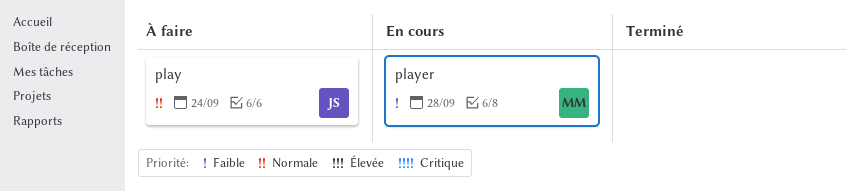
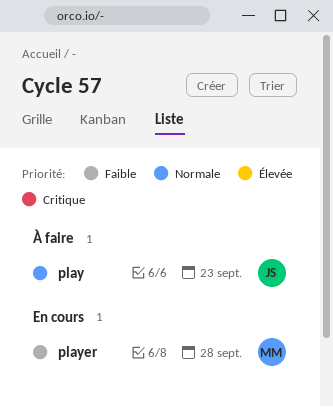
play, due: Sep 24 -> Sep 23

